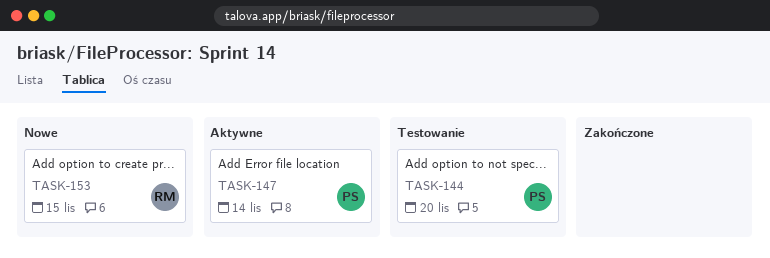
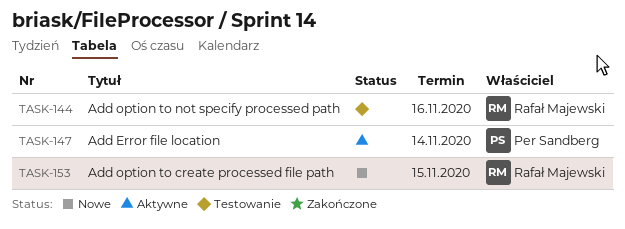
TASK-144, owner: Per Sandberg -> Rafał Majewski
TASK-144, due: Nov 20 -> Nov 16

